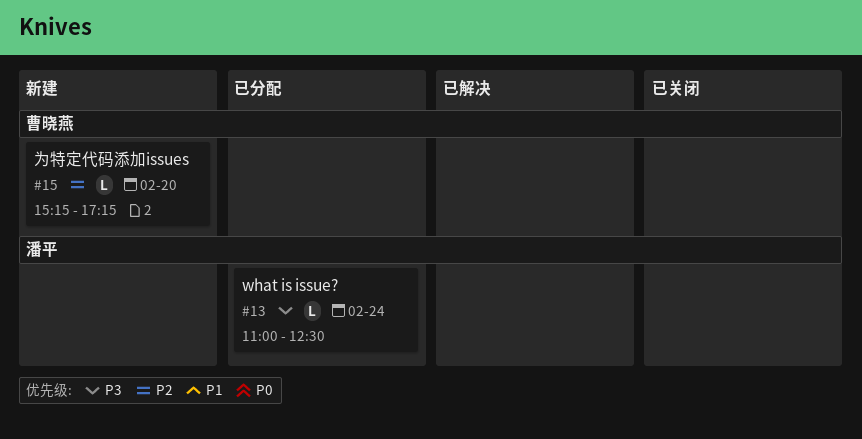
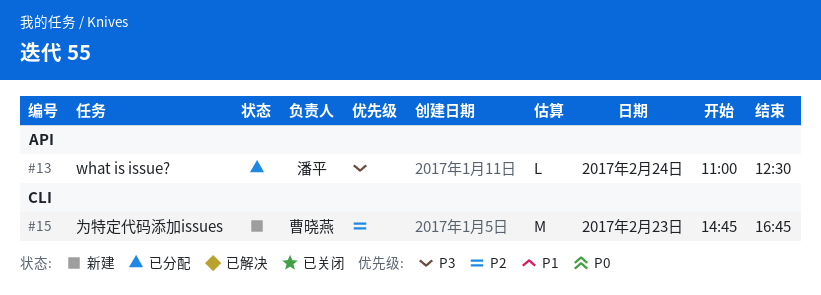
#15, estimate: L -> M
#15, day: Feb 20 -> Feb 23
#15, begins: 15:15 -> 14:45
#15, ends: 17:15 -> 16:45

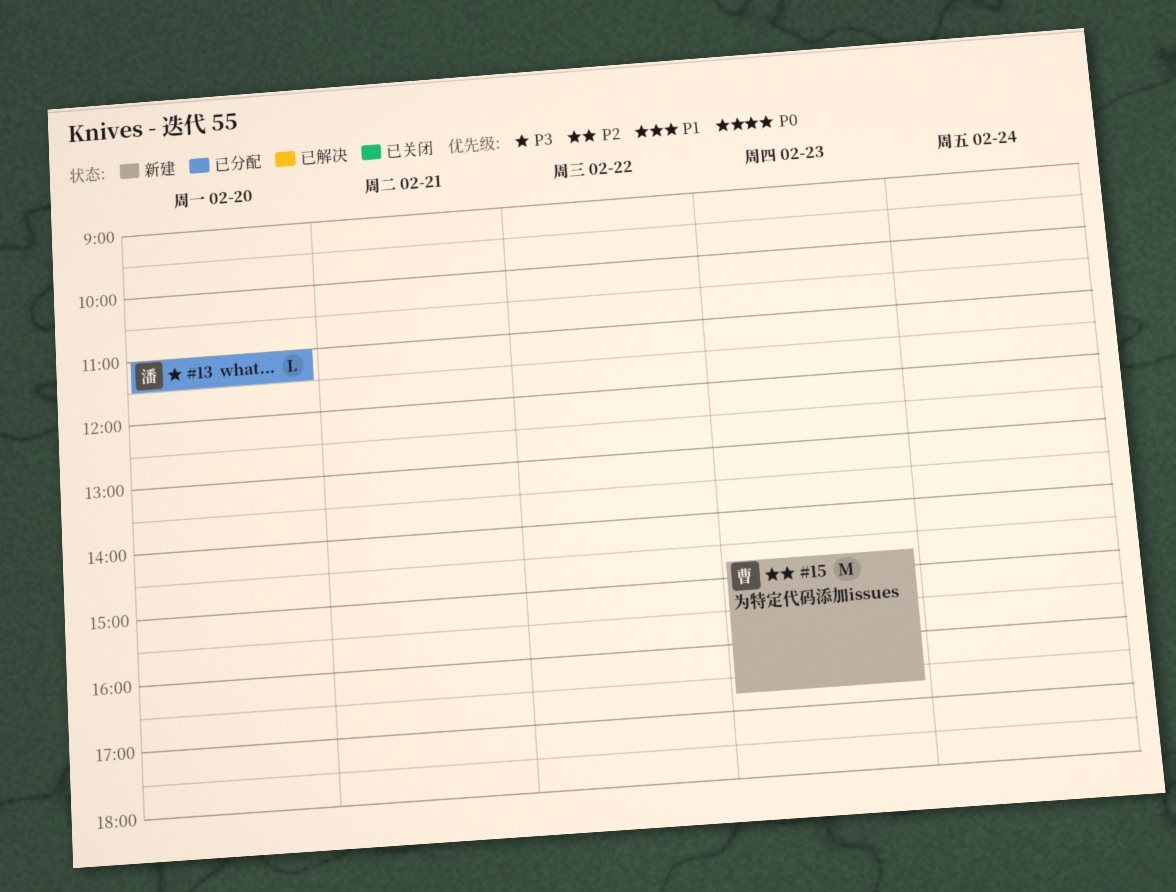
#13, day: Feb 24 -> Feb 20
#13, ends: 12:30 -> 11:30

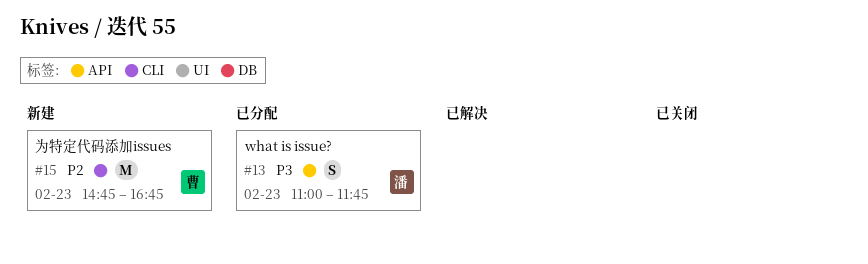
#13, estimate: L -> S
#13, day: Feb 20 -> Feb 23
#13, ends: 11:30 -> 11:45

